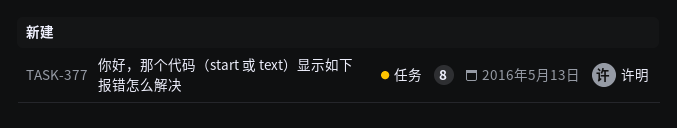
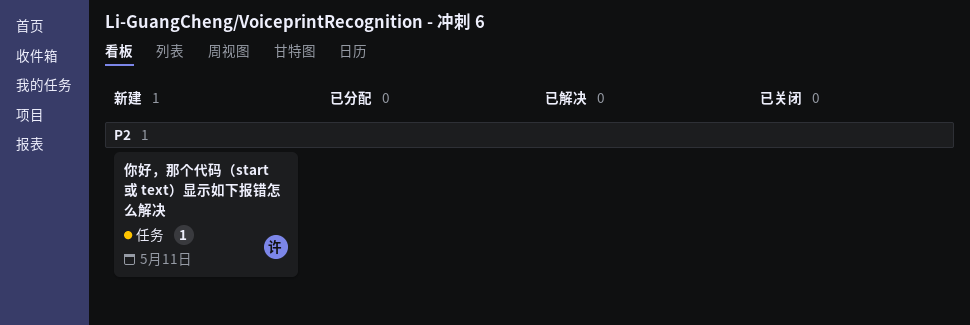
你好，那个代码（start 或 text）显示如下报错怎么解决, estimate: 8 -> 1
你好，那个代码（start 或 text）显示如下报错怎么解决, due: May 13 -> May 11

